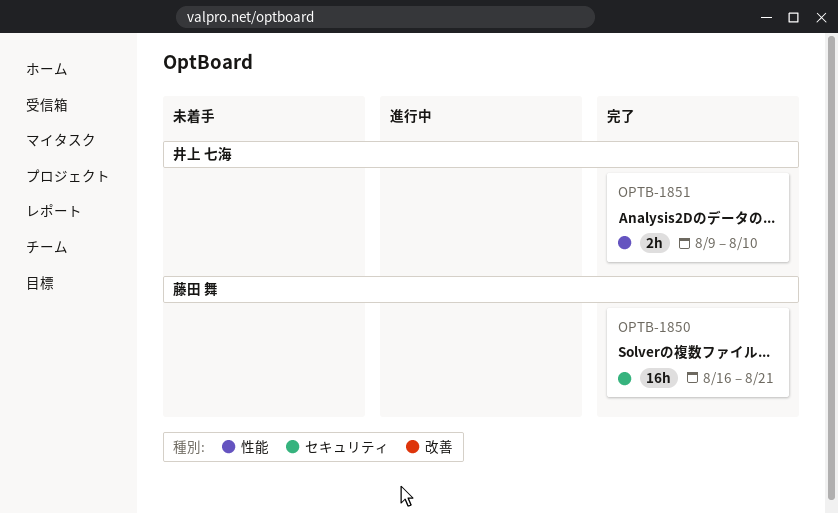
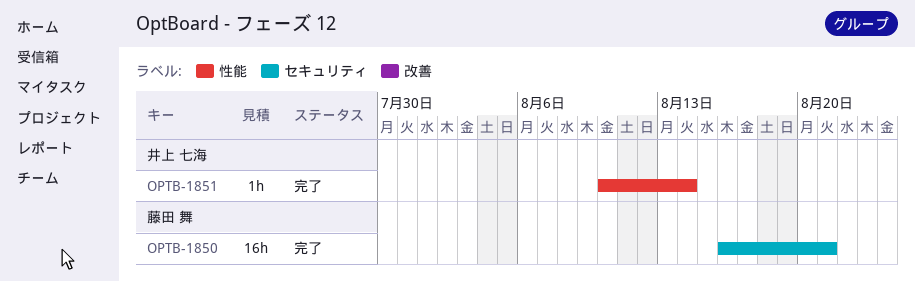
OPTB-1851, estimate: 2h -> 1h
OPTB-1851, start: Aug 9 -> Aug 10
OPTB-1851, due: Aug 10 -> Aug 14

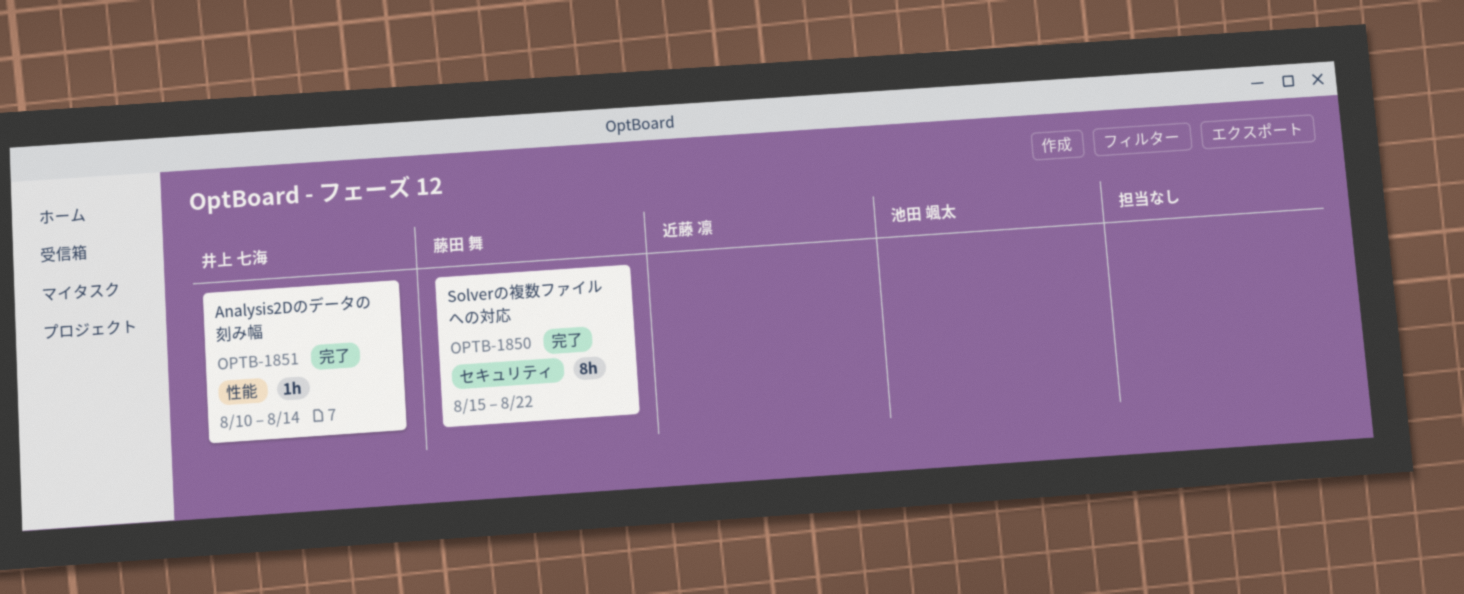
OPTB-1850, estimate: 16h -> 8h
OPTB-1850, start: Aug 16 -> Aug 15
OPTB-1850, due: Aug 21 -> Aug 22

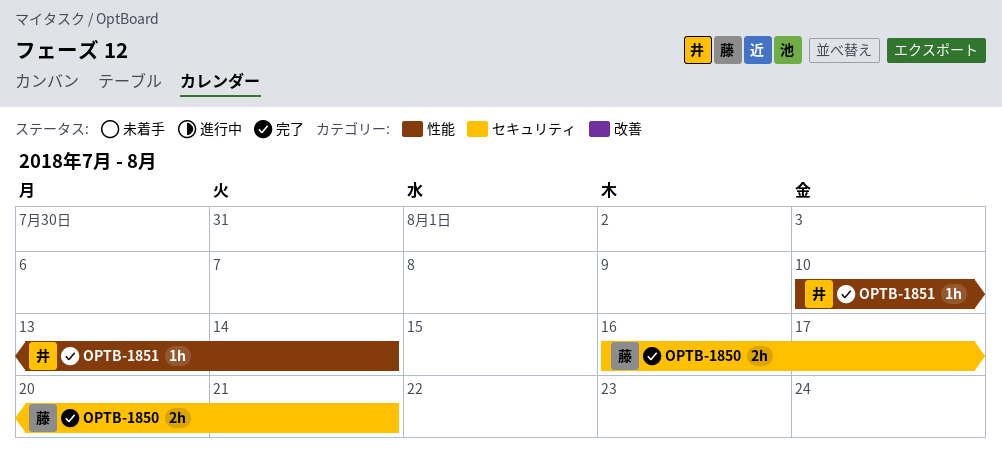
OPTB-1850, estimate: 8h -> 2h
OPTB-1850, start: Aug 15 -> Aug 16
OPTB-1850, due: Aug 22 -> Aug 21

